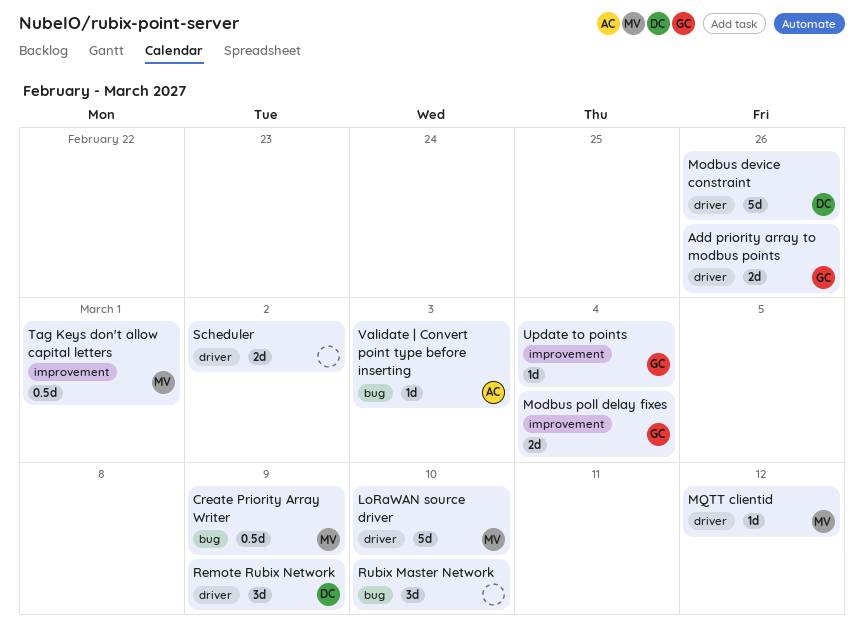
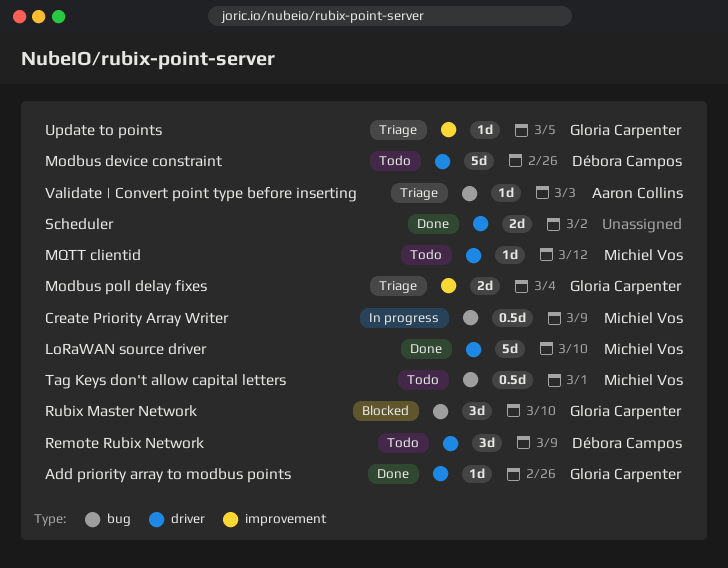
Add priority array to modbus points, estimate: 2d -> 1d
Rubix Master Network, owner: none -> Gloria Carpenter
Tag Keys don't allow capital letters, label: improvement -> bug
Update to points, due: Mar 4 -> Mar 5

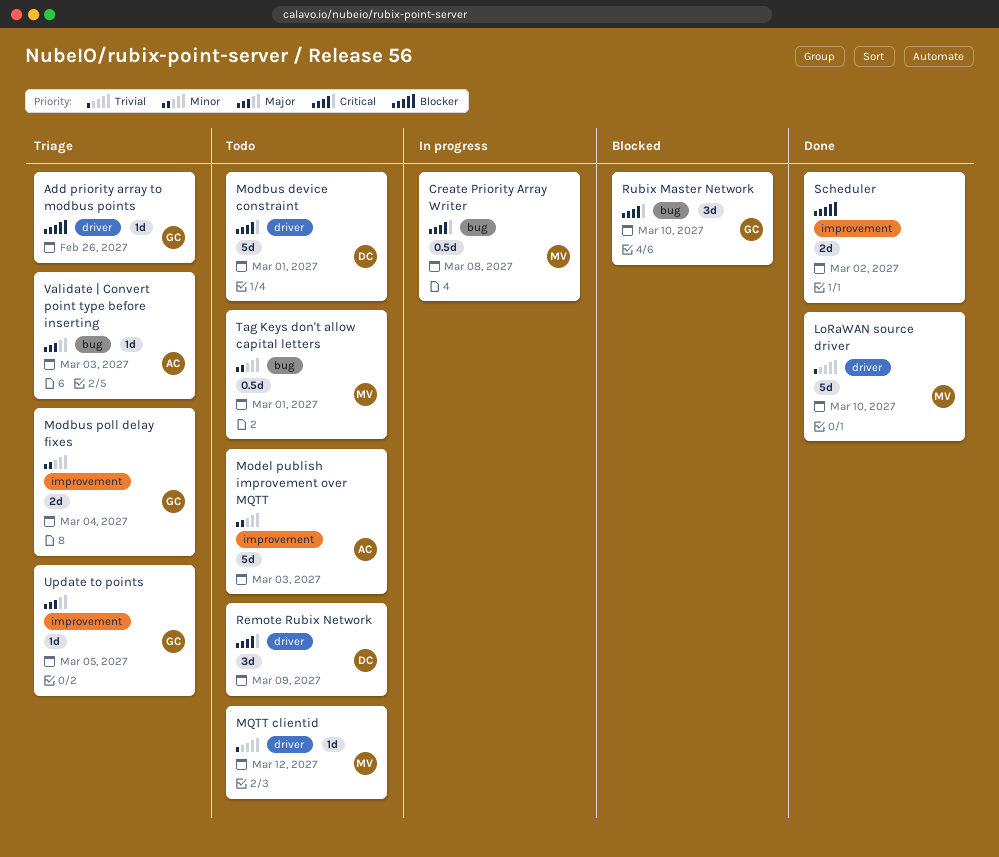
Add priority array to modbus points, status: Done -> Triage
Create Priority Array Writer, due: Mar 9 -> Mar 8
Modbus device constraint, due: Feb 26 -> Mar 1
Model publish improvement over MQTT: none -> present
Scheduler, label: driver -> improvement

